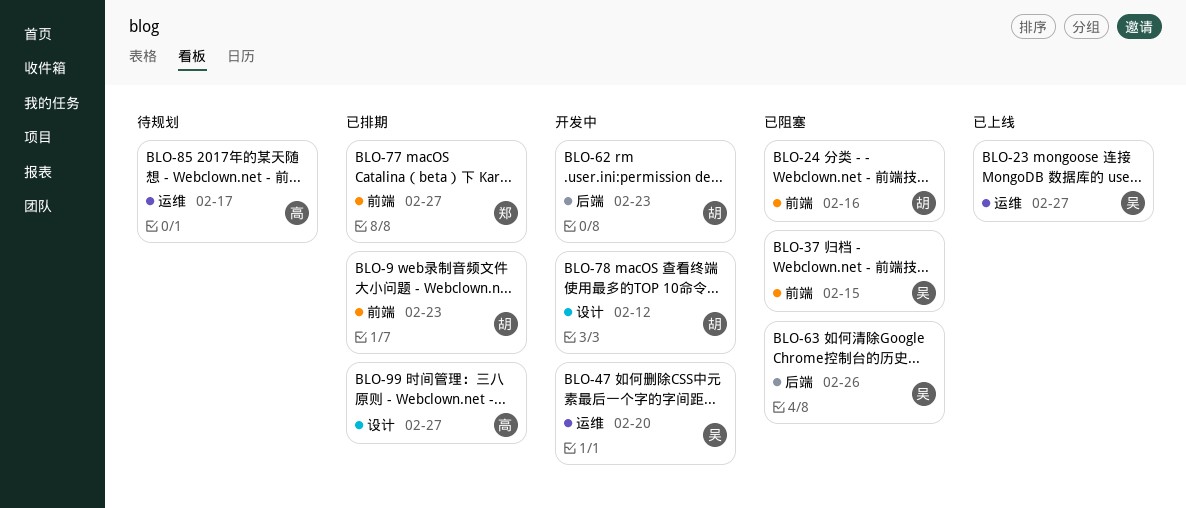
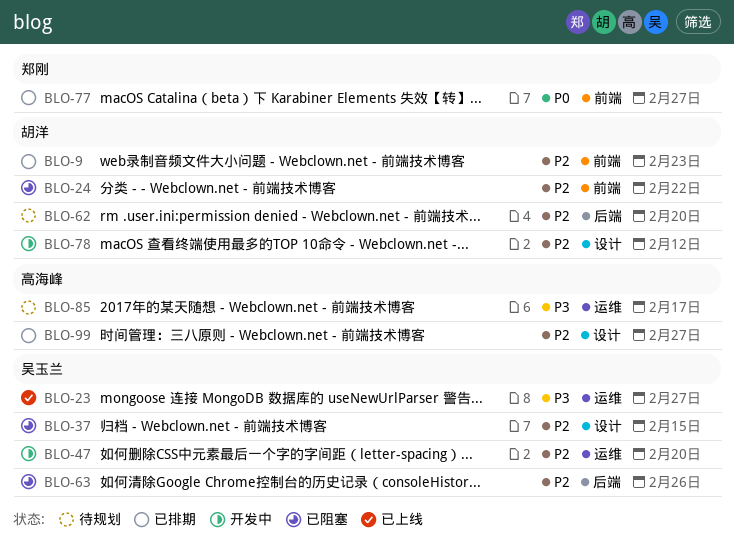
BLO-24, due: Feb 16 -> Feb 22
BLO-37, label: 前端 -> 设计
BLO-62, status: 开发中 -> 待规划
BLO-62, due: Feb 23 -> Feb 20

